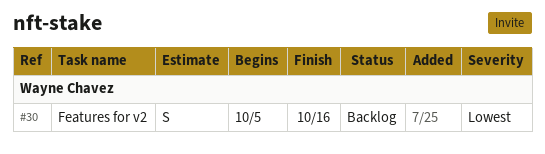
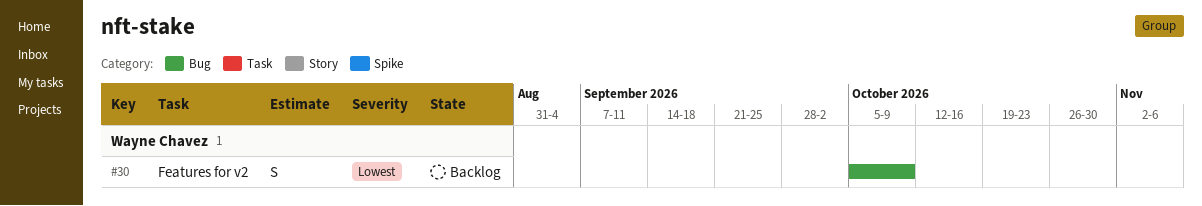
#30, due: Oct 16 -> Oct 9

